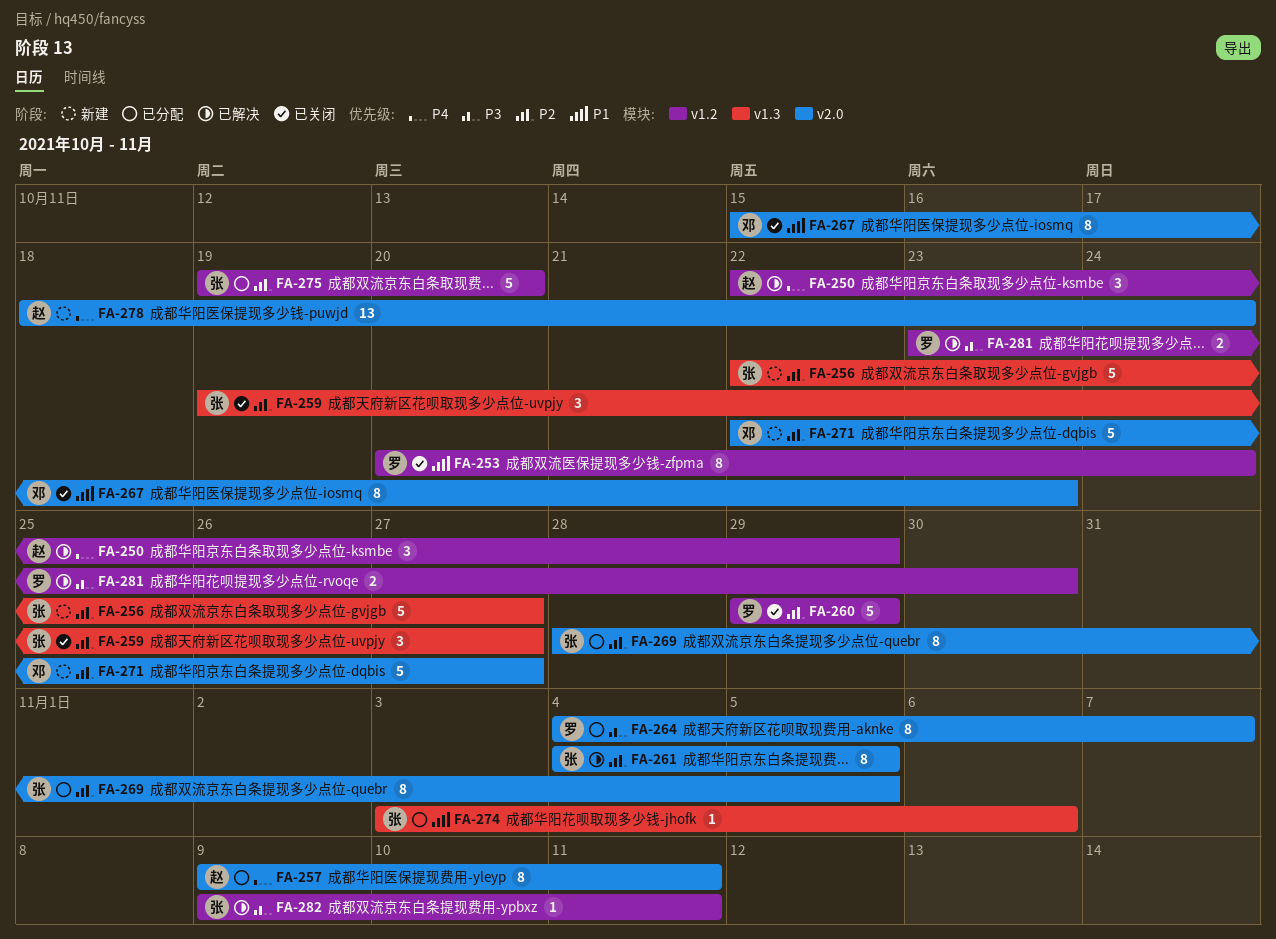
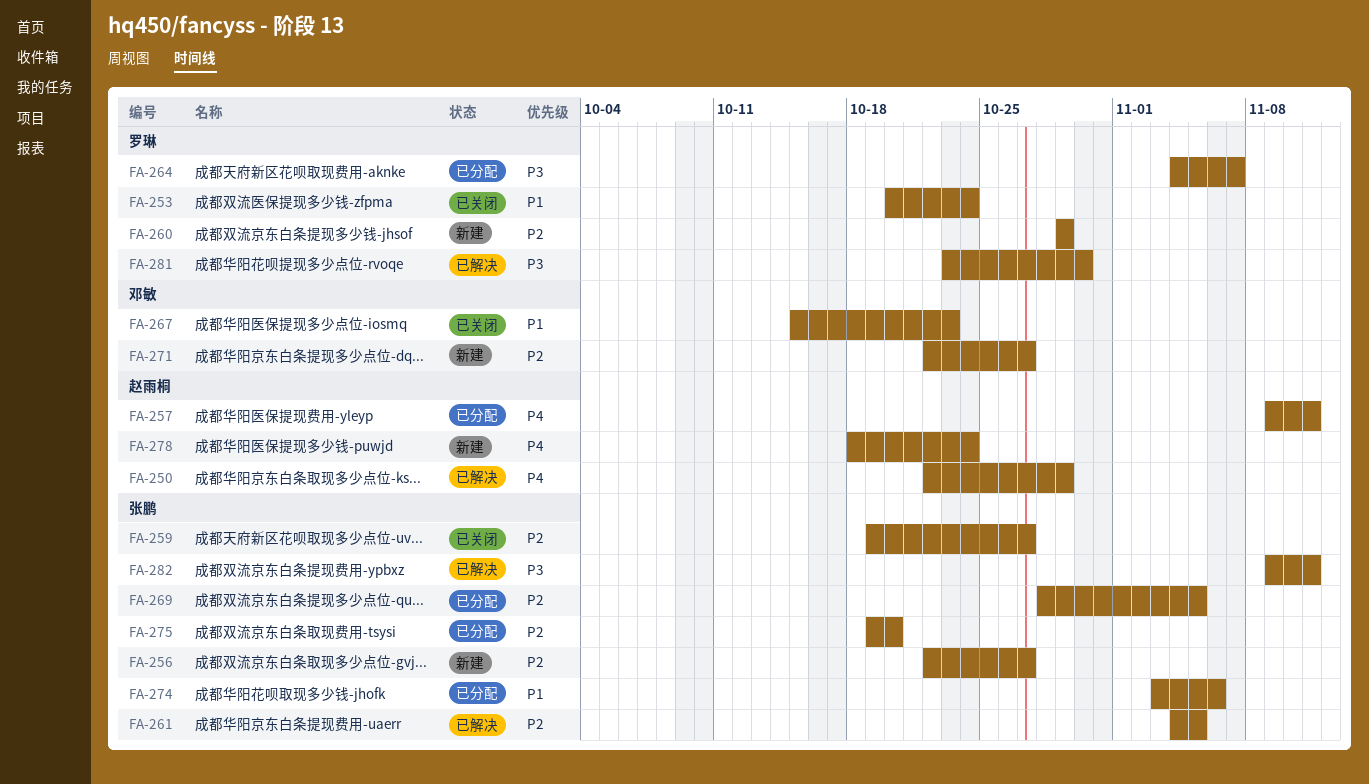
FA-260, status: 已关闭 -> 新建

